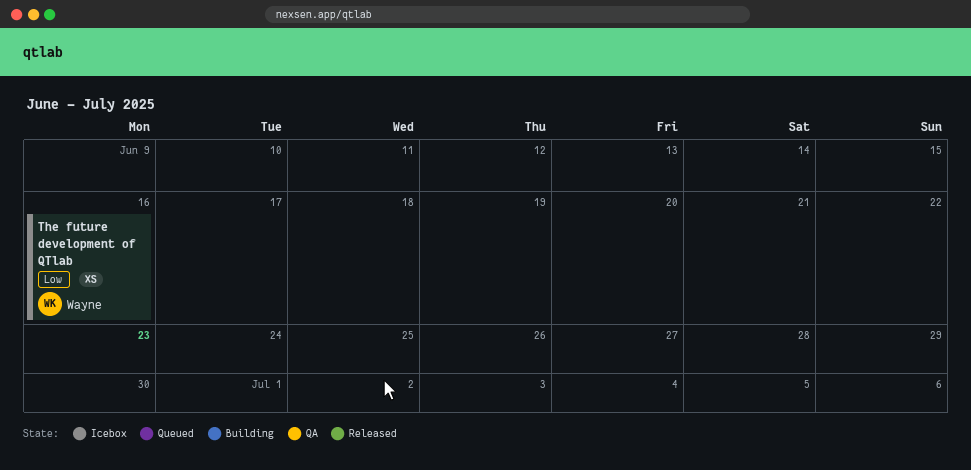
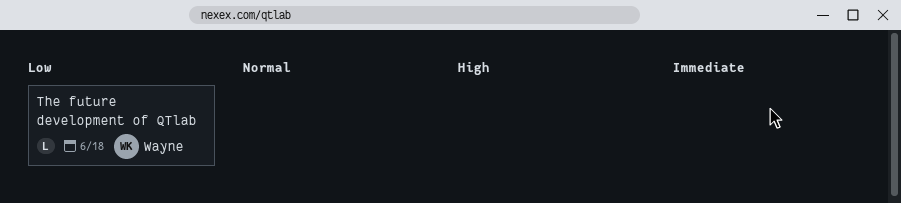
The future development of QTlab, estimate: XS -> L
The future development of QTlab, due: Jun 16 -> Jun 18

